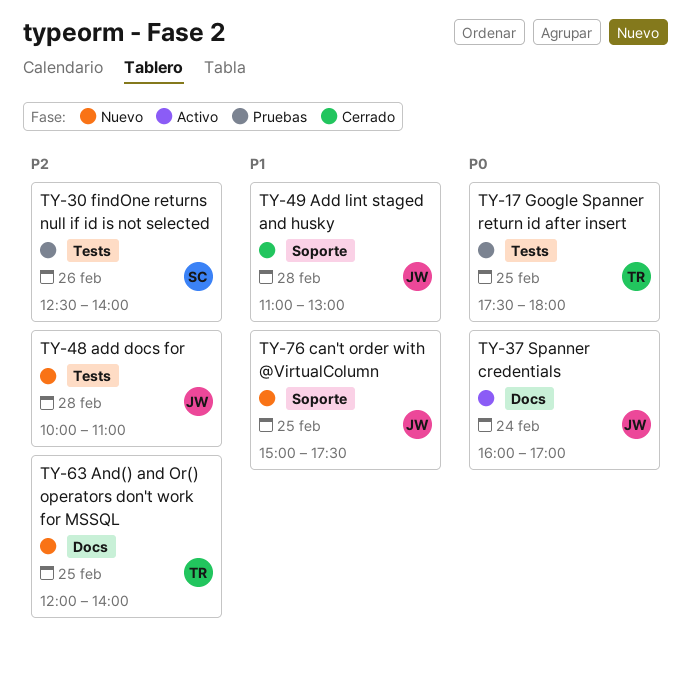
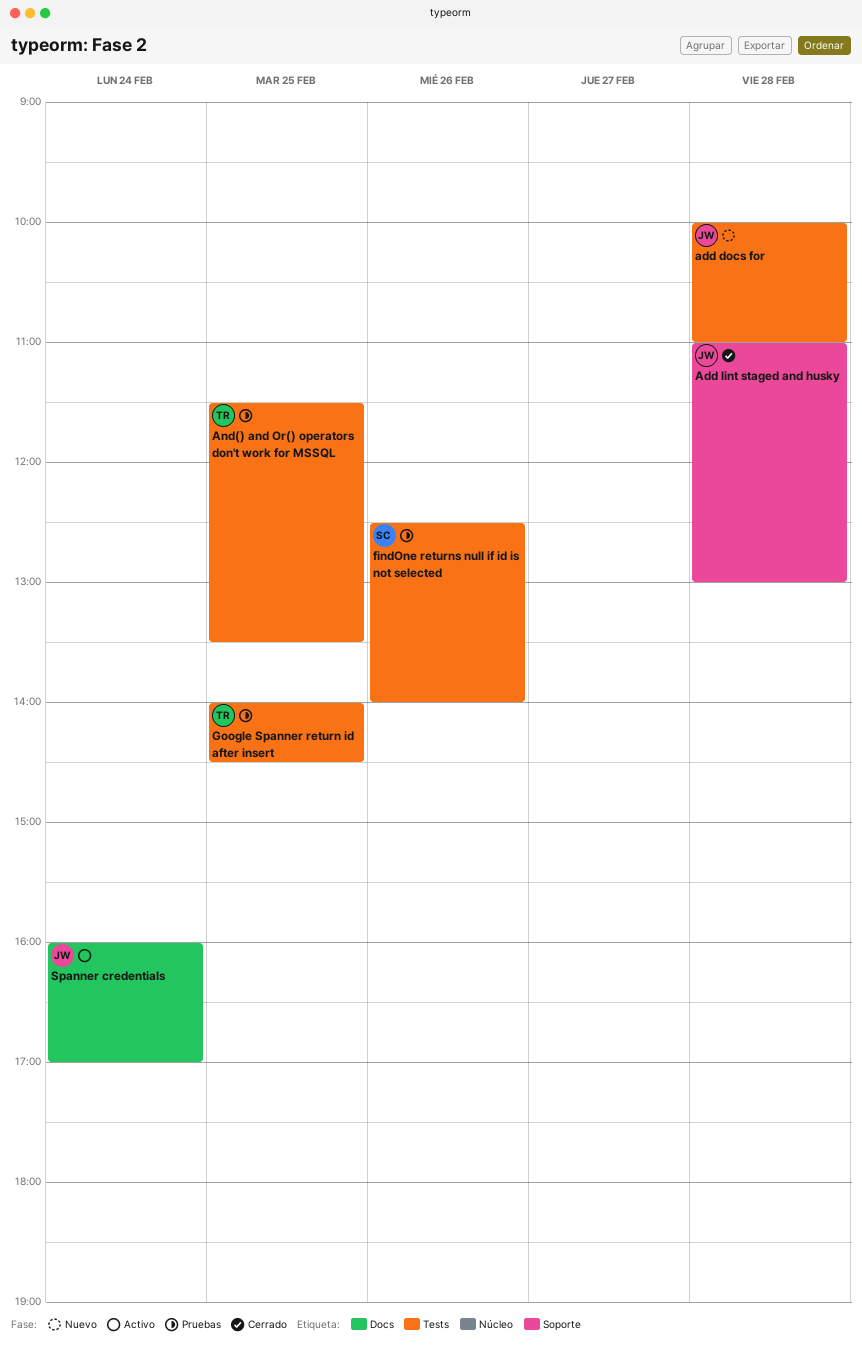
And() and Or() operators don't work for MSSQL, status: Nuevo -> Pruebas
And() and Or() operators don't work for MSSQL, label: Docs -> Tests
And() and Or() operators don't work for MSSQL, begins: 12:00 -> 11:30
And() and Or() operators don't work for MSSQL, ends: 14:00 -> 13:30
can't order with @VirtualColumn: present -> none
Google Spanner return id after insert, begins: 17:30 -> 14:00
Google Spanner return id after insert, ends: 18:00 -> 14:30

